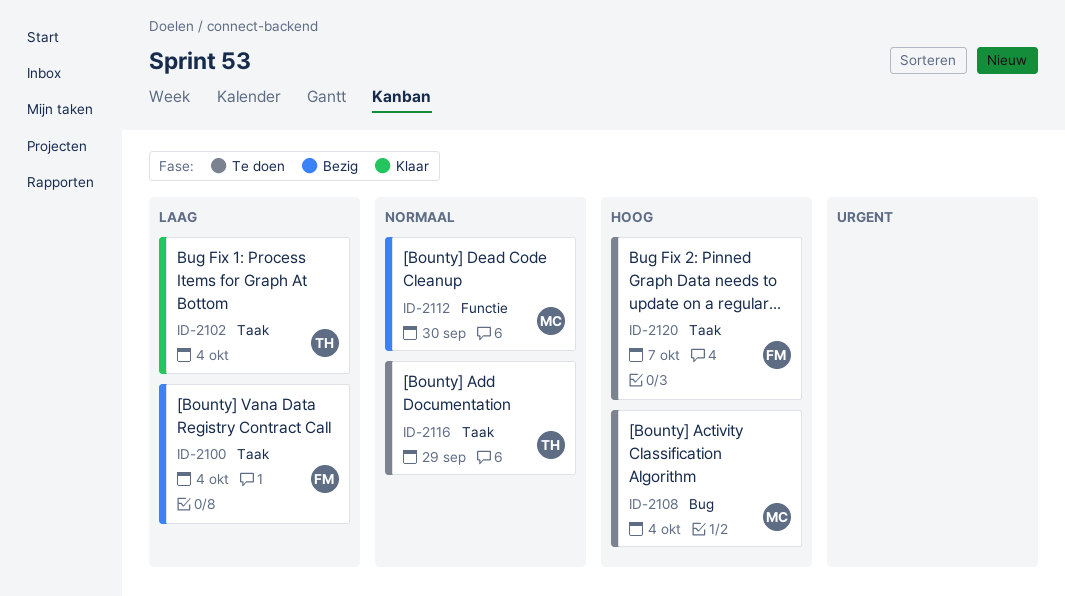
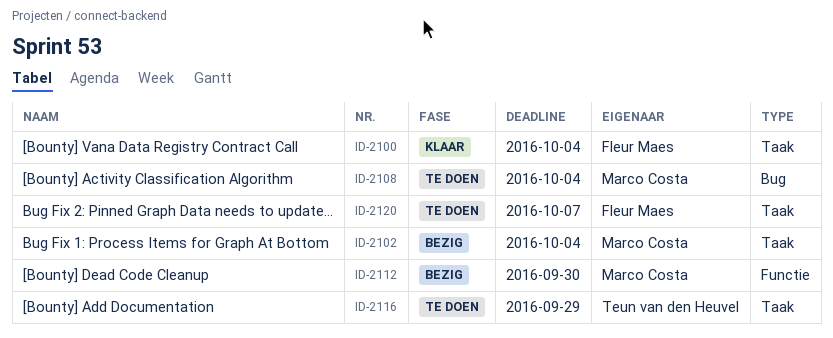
ID-2100, status: Bezig -> Klaar
ID-2102, status: Klaar -> Bezig
ID-2102, owner: Teun van den Heuvel -> Marco Costa

